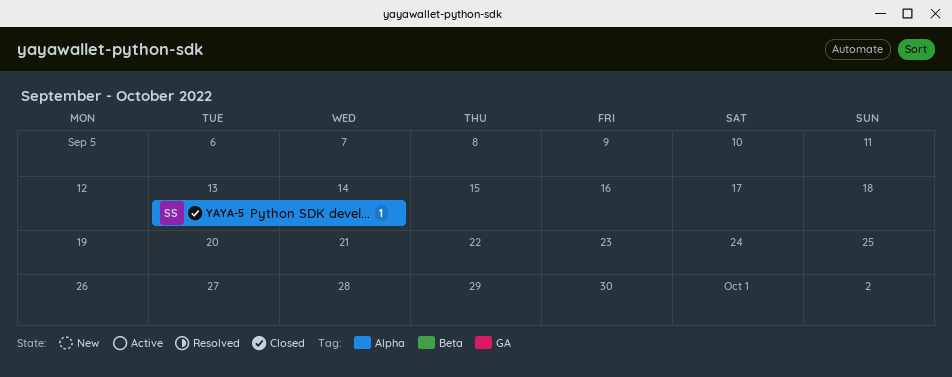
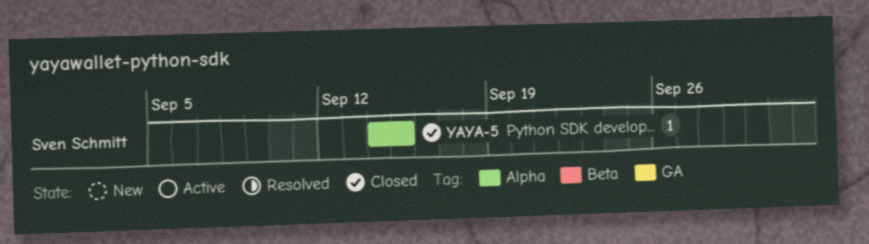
YAYA-5, start: Sep 13 -> Sep 14
YAYA-5, due: Sep 14 -> Sep 15

